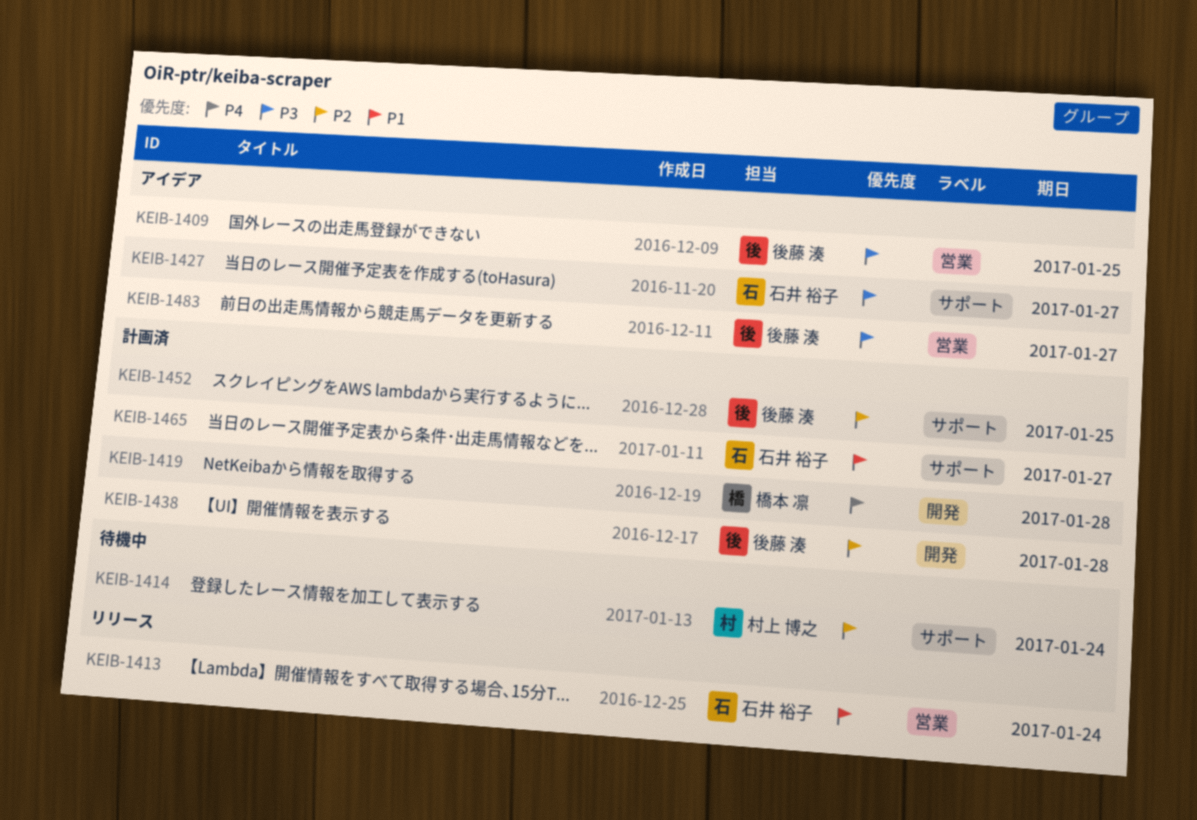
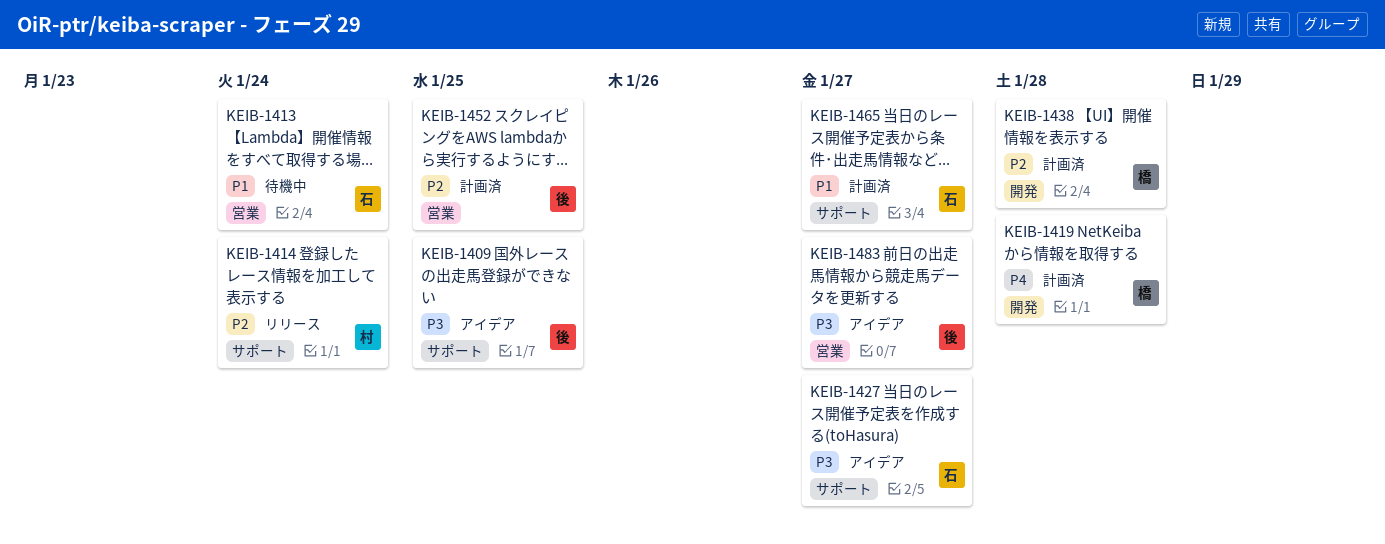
KEIB-1409, label: 営業 -> サポート
KEIB-1413, status: リリース -> 待機中
KEIB-1414, status: 待機中 -> リリース
KEIB-1438, owner: 後藤 湊 -> 橋本 凛
KEIB-1452, label: サポート -> 営業

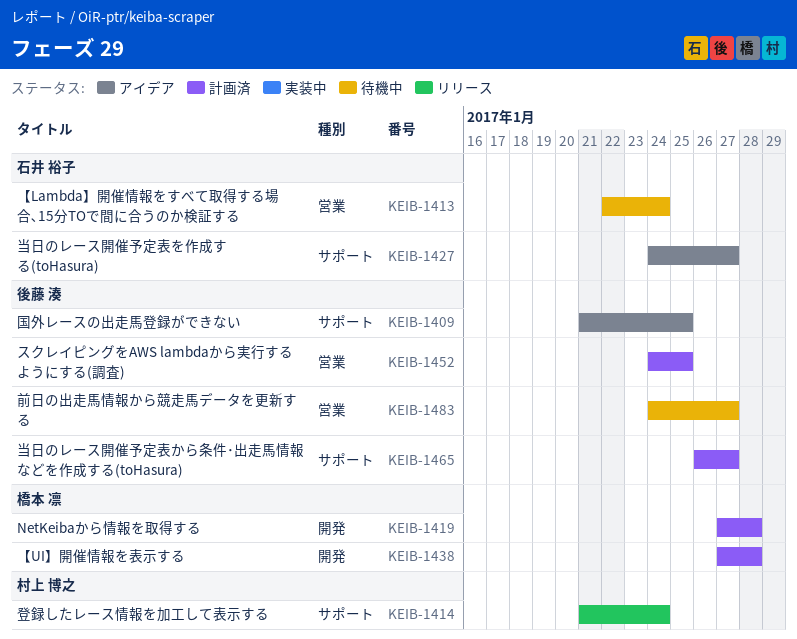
KEIB-1465, owner: 石井 裕子 -> 後藤 湊
KEIB-1483, status: アイデア -> 待機中

